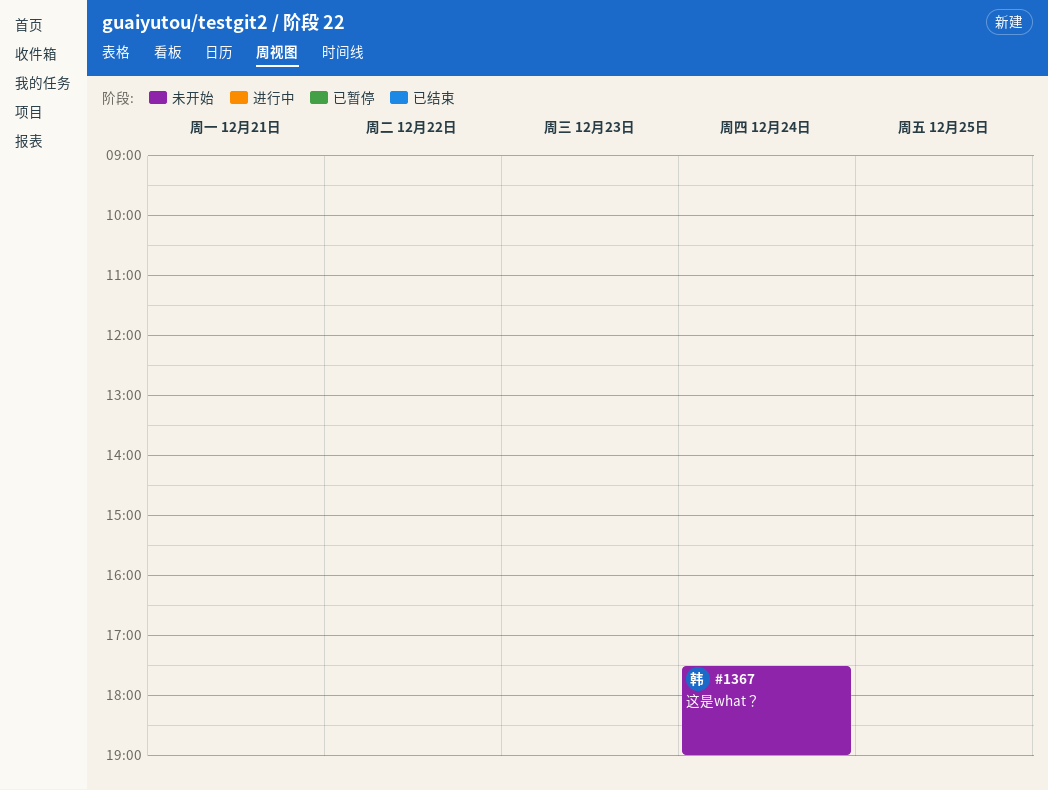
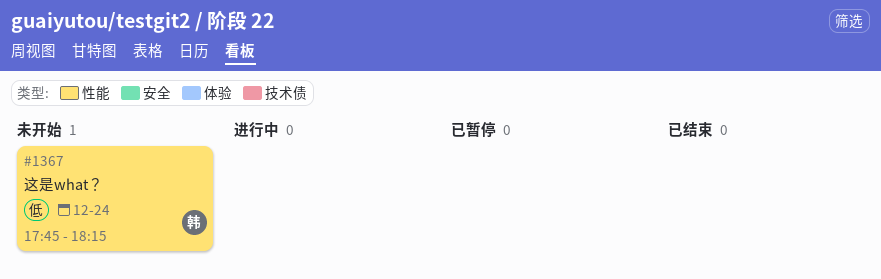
#1367, begins: 17:30 -> 17:45
#1367, ends: 19:00 -> 18:15

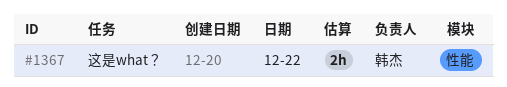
#1367, day: Dec 24 -> Dec 22

